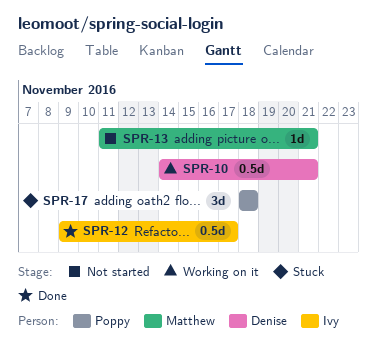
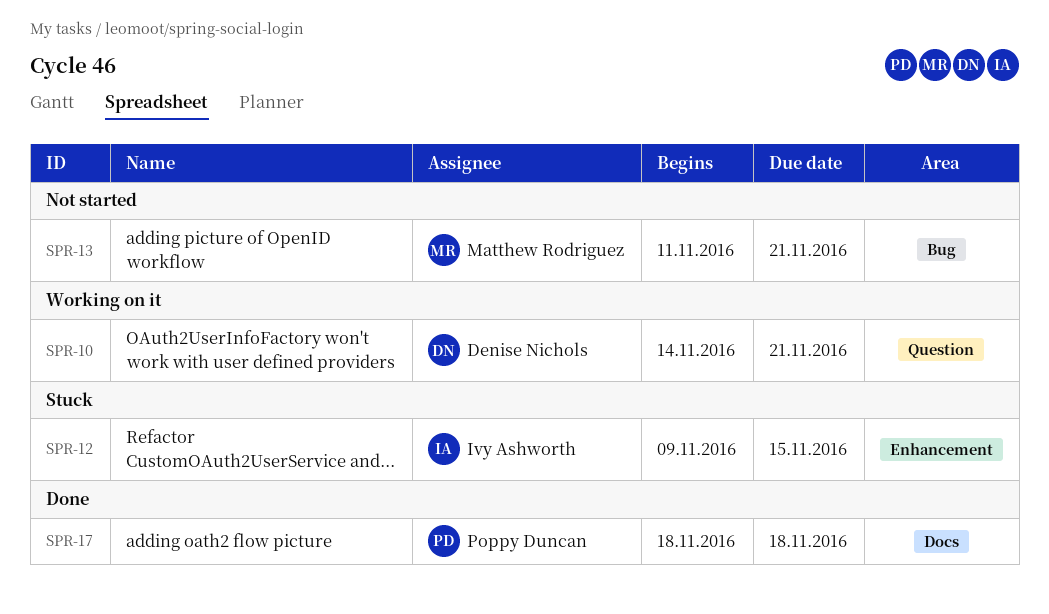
SPR-12, status: Done -> Stuck
SPR-12, due: Nov 17 -> Nov 15
SPR-17, status: Stuck -> Done

